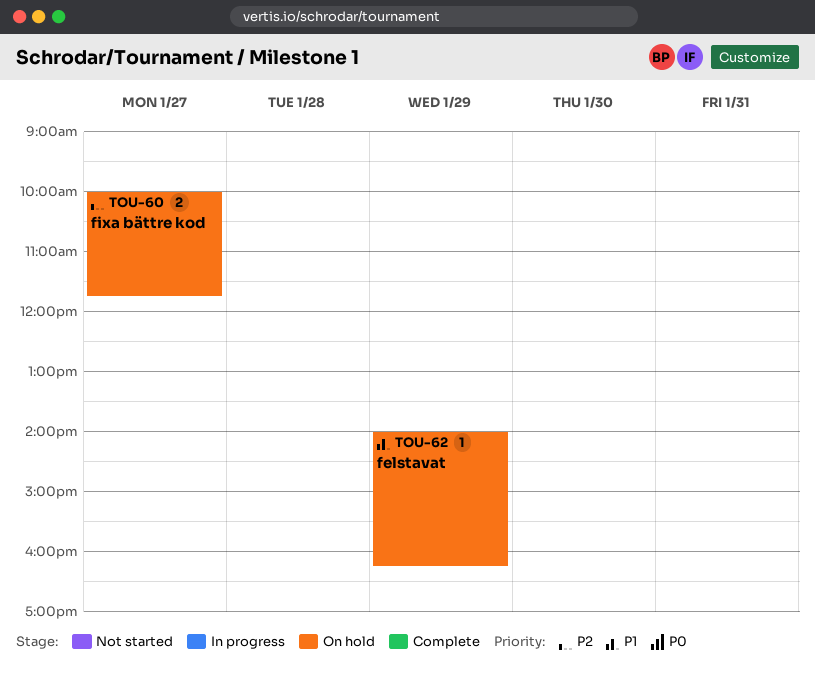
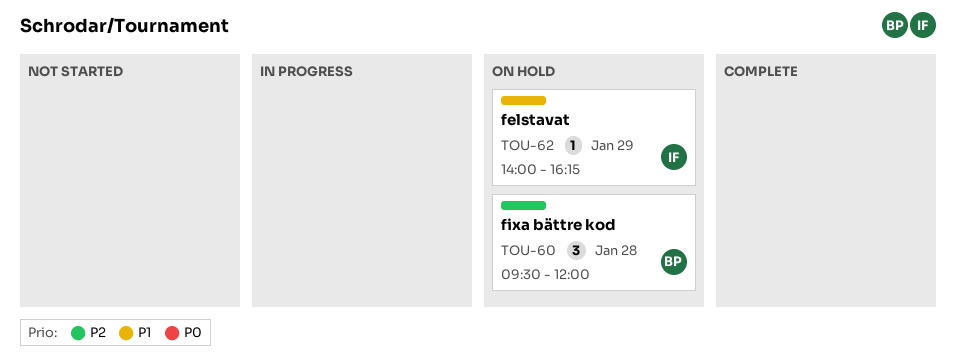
TOU-60, estimate: 2 -> 3
TOU-60, day: Jan 27 -> Jan 28
TOU-60, begins: 10:00 -> 09:30
TOU-60, ends: 11:45 -> 12:00

